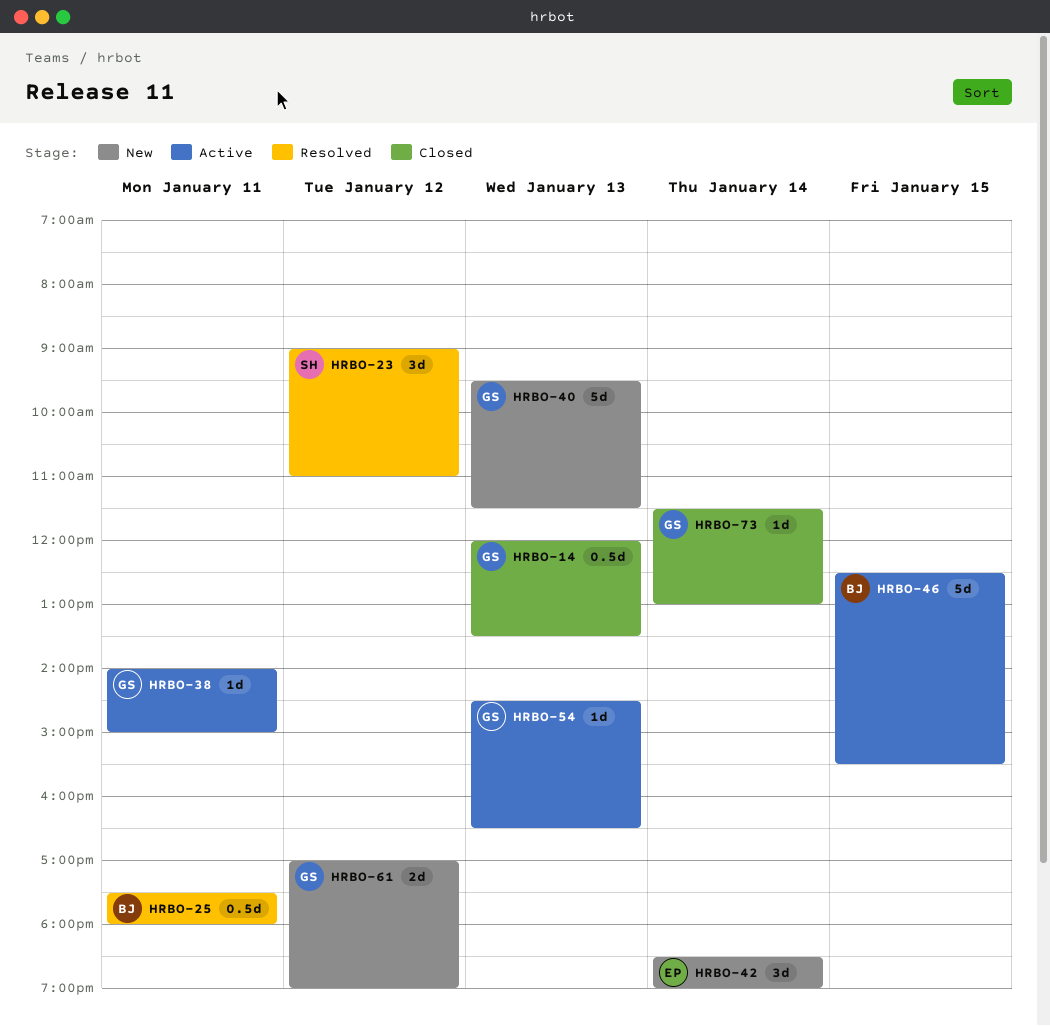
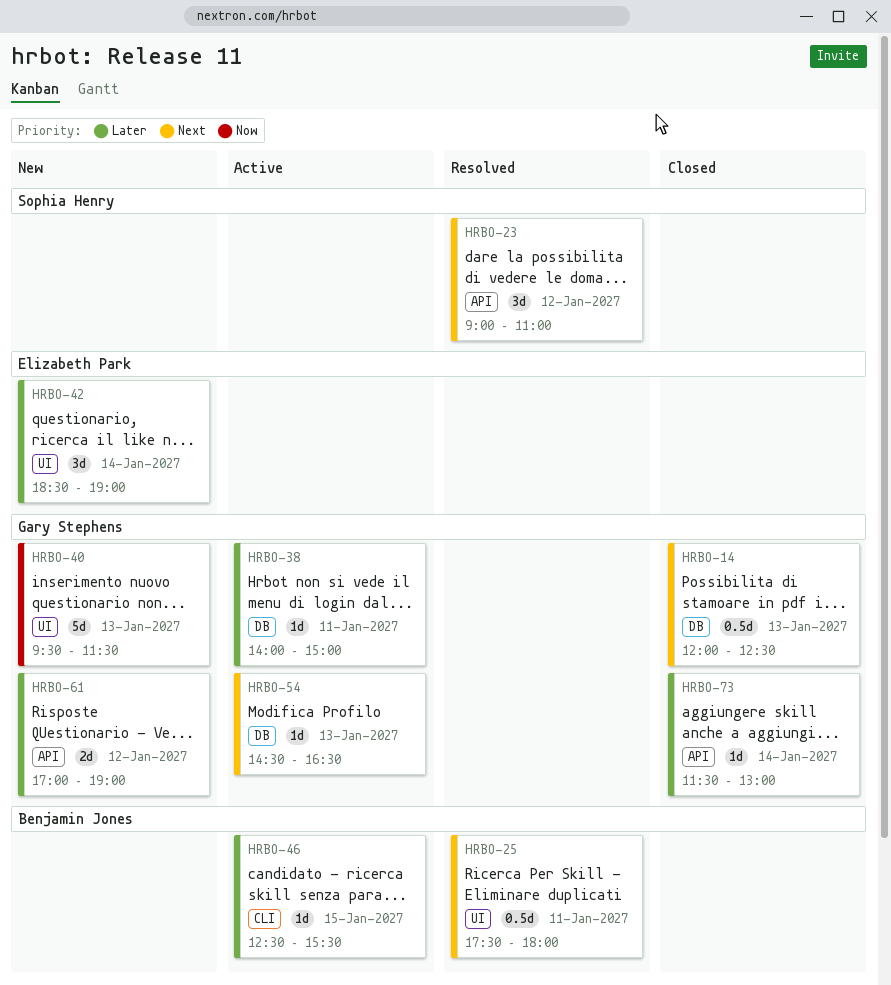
HRBO-14, ends: 13:30 -> 12:30
HRBO-46, estimate: 5d -> 1d

